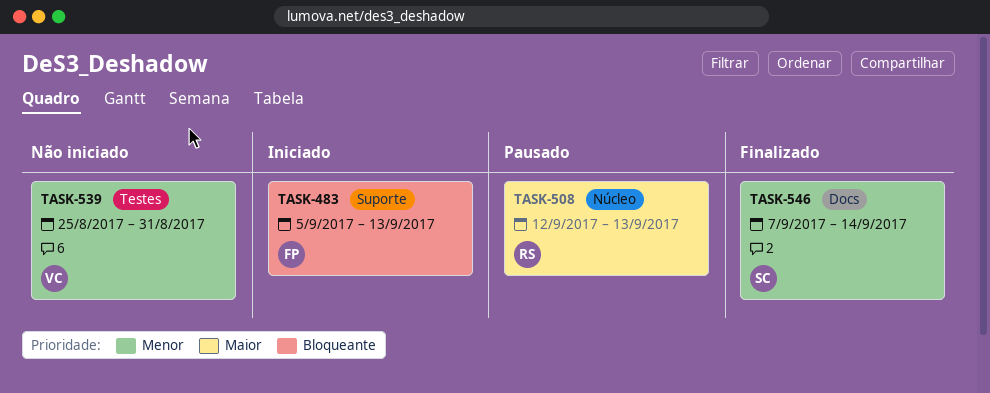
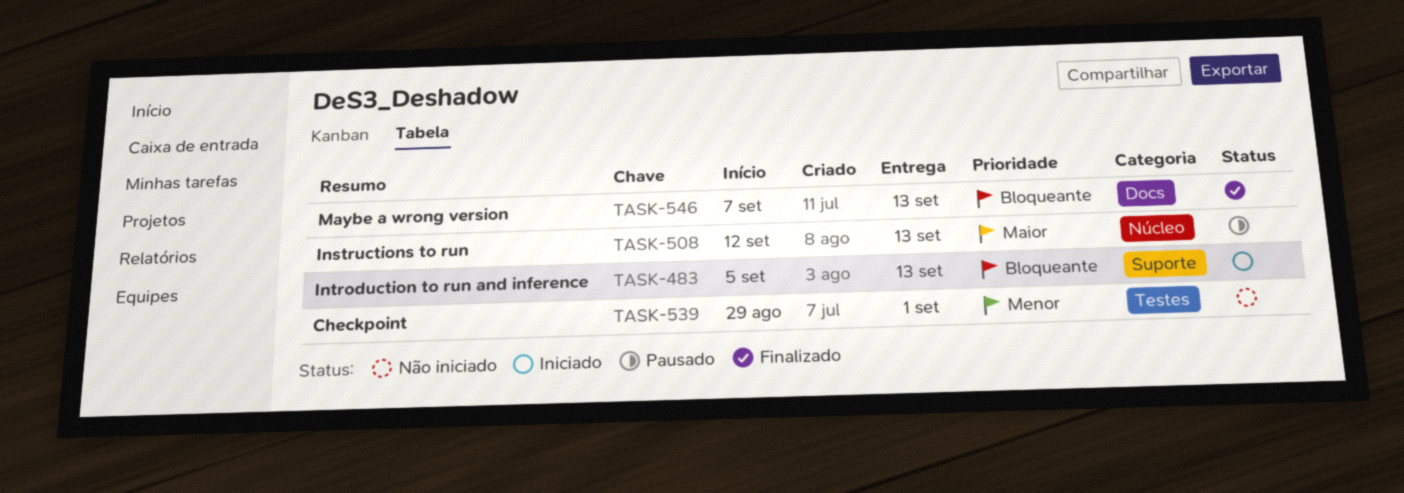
TASK-539, start: Aug 25 -> Aug 29
TASK-539, due: Aug 31 -> Sep 1
TASK-546, priority: Menor -> Bloqueante
TASK-546, due: Sep 14 -> Sep 13

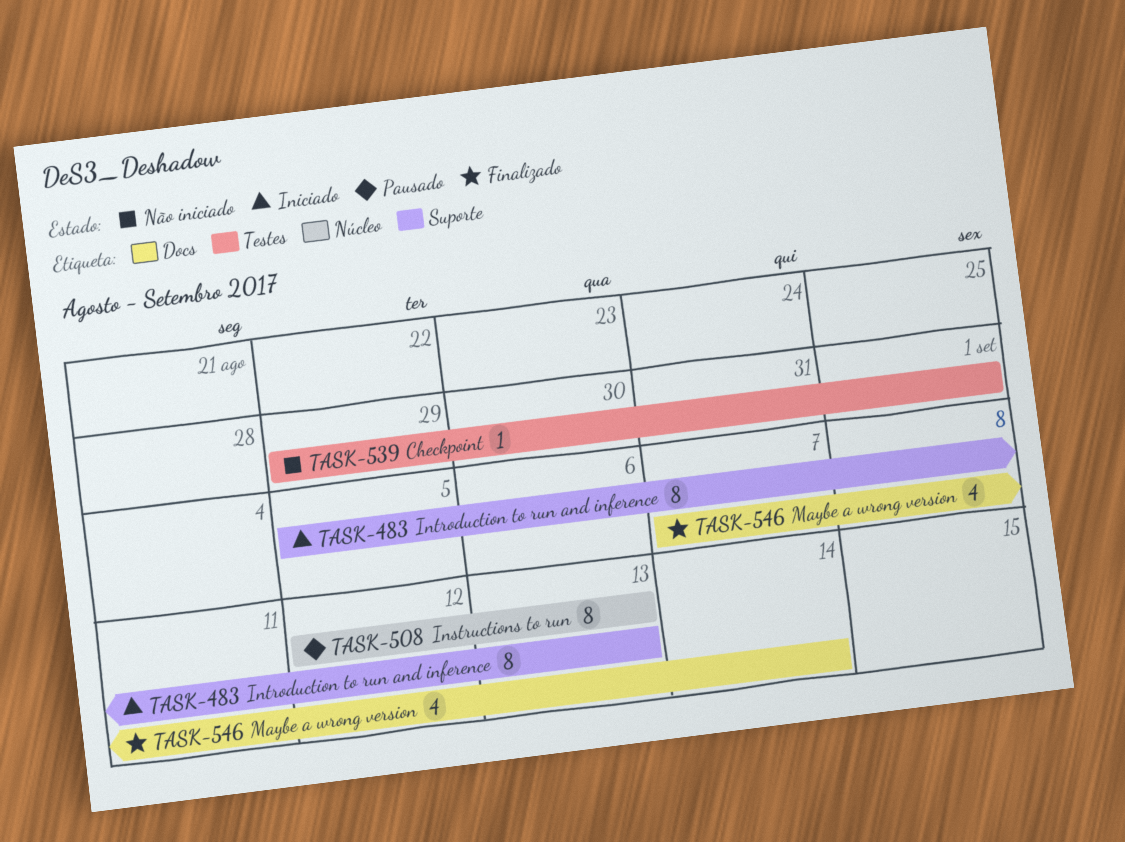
TASK-546, due: Sep 13 -> Sep 14

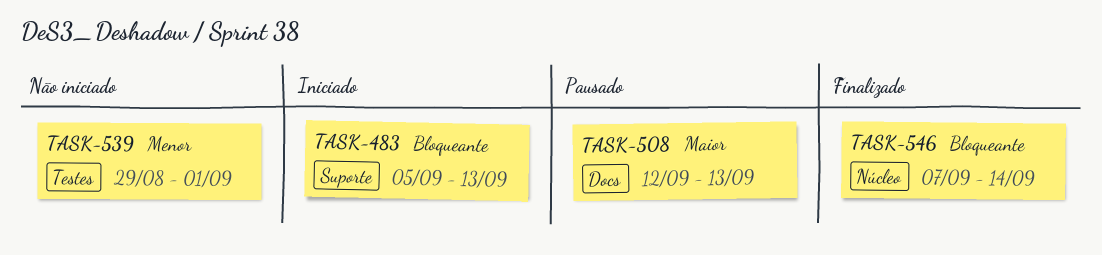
TASK-508, label: Núcleo -> Docs
TASK-546, label: Docs -> Núcleo

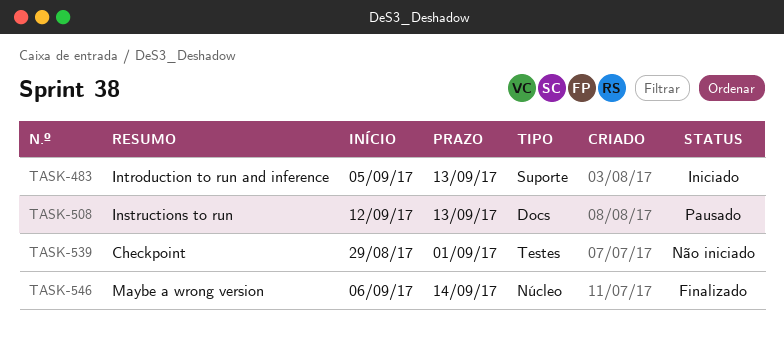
TASK-546, start: Sep 7 -> Sep 6

